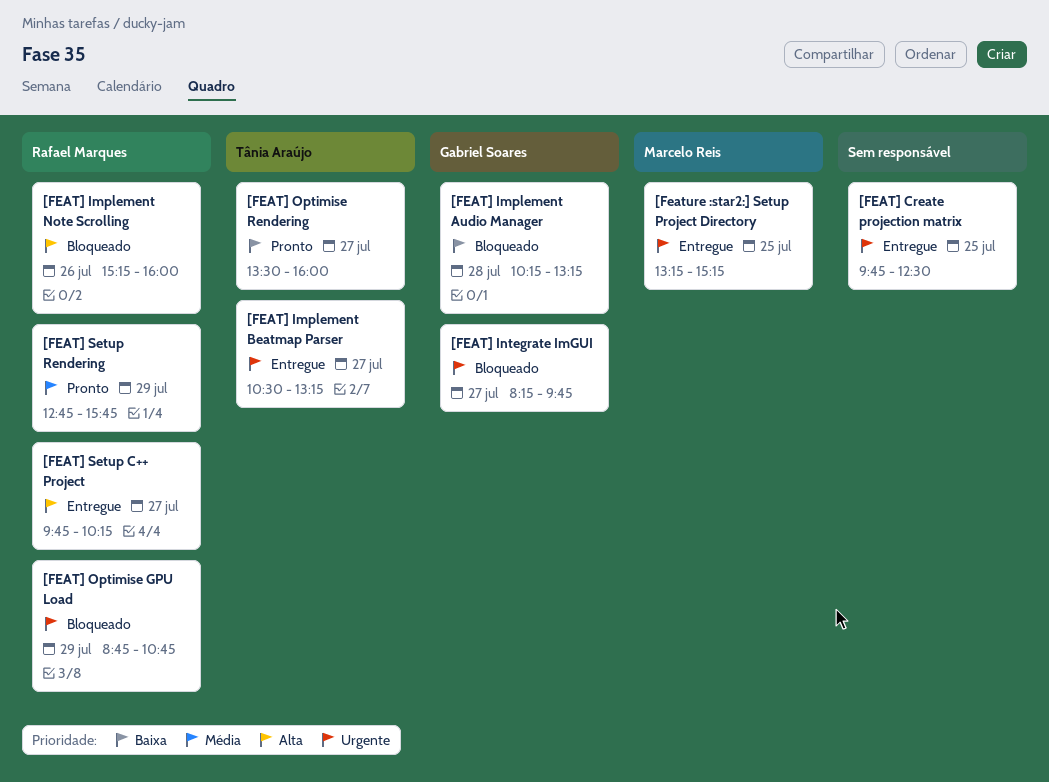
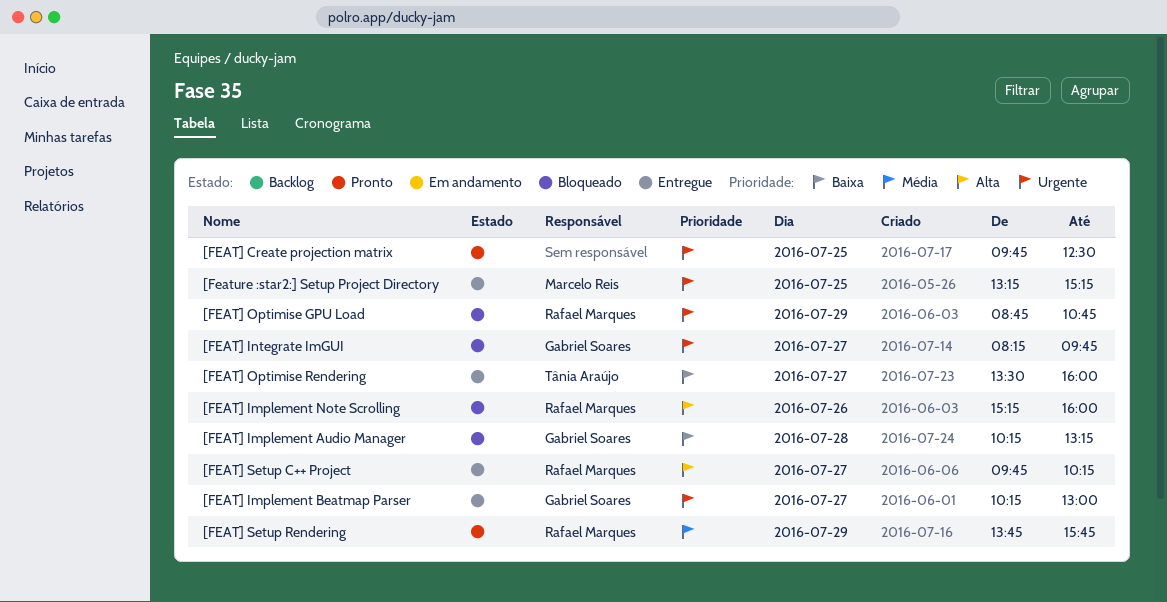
[FEAT] Create projection matrix, status: Entregue -> Pronto
[FEAT] Implement Beatmap Parser, owner: Tânia Araújo -> Gabriel Soares
[FEAT] Implement Beatmap Parser, begins: 10:30 -> 10:15
[FEAT] Implement Beatmap Parser, ends: 13:15 -> 13:00
[FEAT] Optimise Rendering, status: Pronto -> Entregue
[FEAT] Setup Rendering, begins: 12:45 -> 13:45

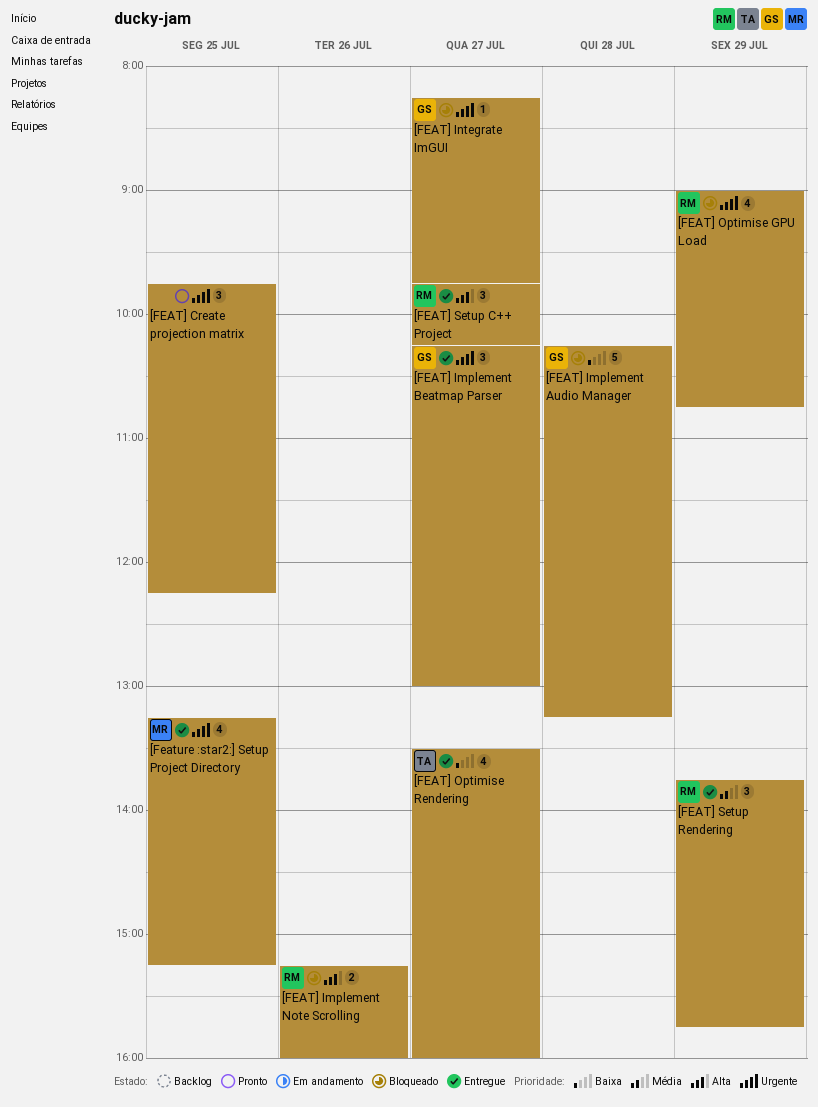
[FEAT] Create projection matrix, ends: 12:30 -> 12:15
[FEAT] Optimise GPU Load, begins: 08:45 -> 09:00
[FEAT] Setup Rendering, status: Pronto -> Entregue

